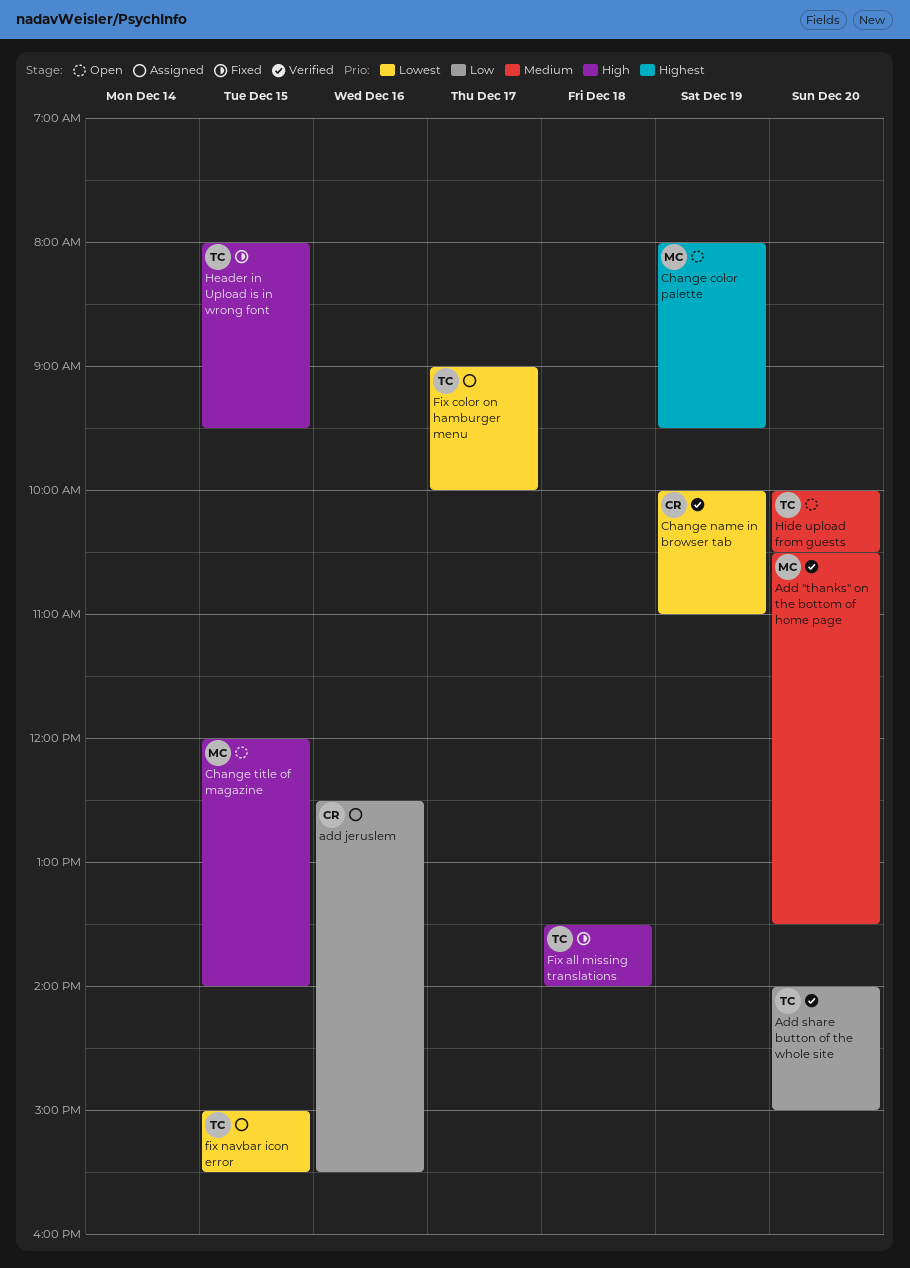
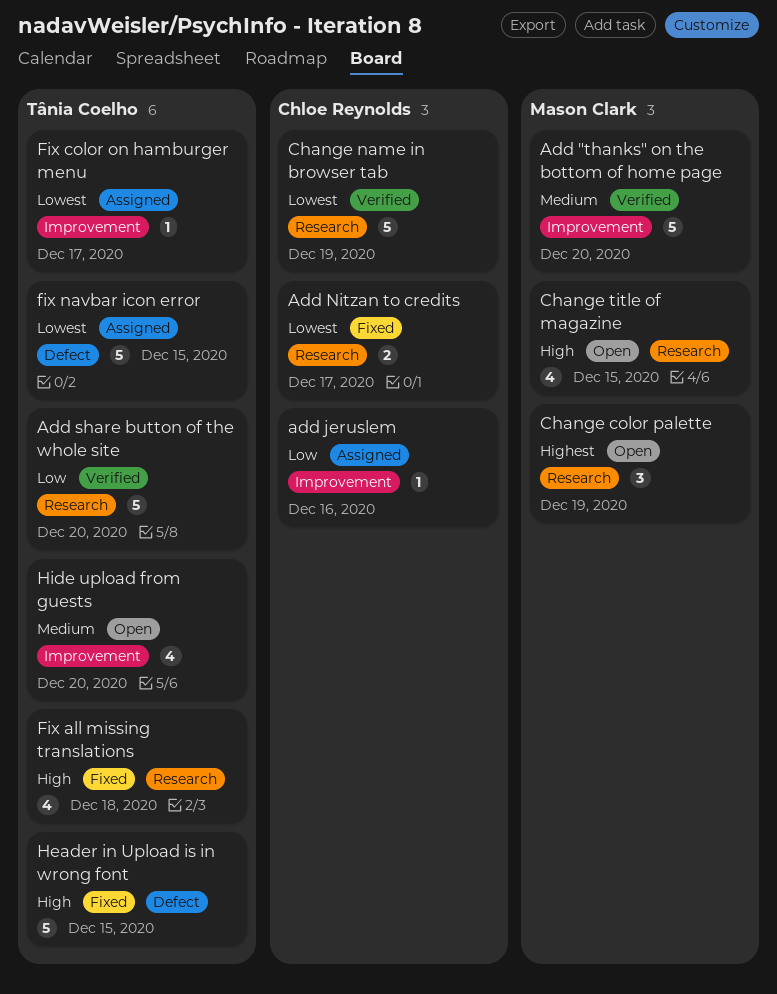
Add Nitzan to credits: none -> present

